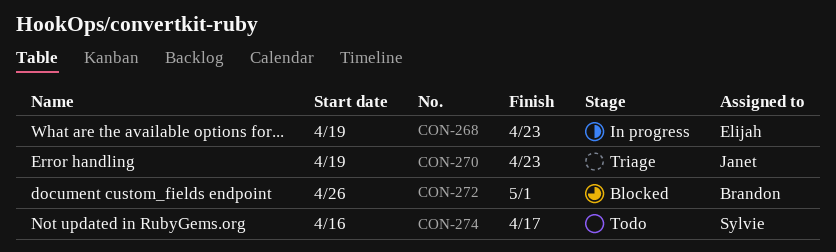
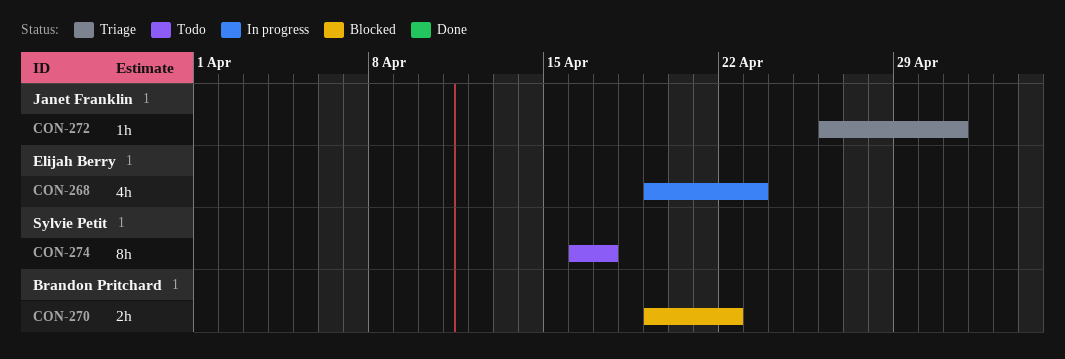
CON-270, status: Triage -> Blocked
CON-270, owner: Janet Franklin -> Brandon Pritchard
CON-270, due: Apr 23 -> Apr 22
CON-272, status: Blocked -> Triage
CON-272, owner: Brandon Pritchard -> Janet Franklin

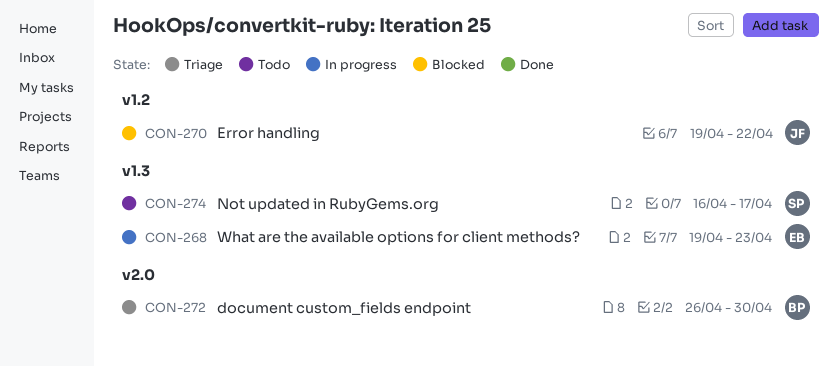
CON-270, owner: Brandon Pritchard -> Janet Franklin
CON-272, owner: Janet Franklin -> Brandon Pritchard
CON-272, due: May 1 -> Apr 30

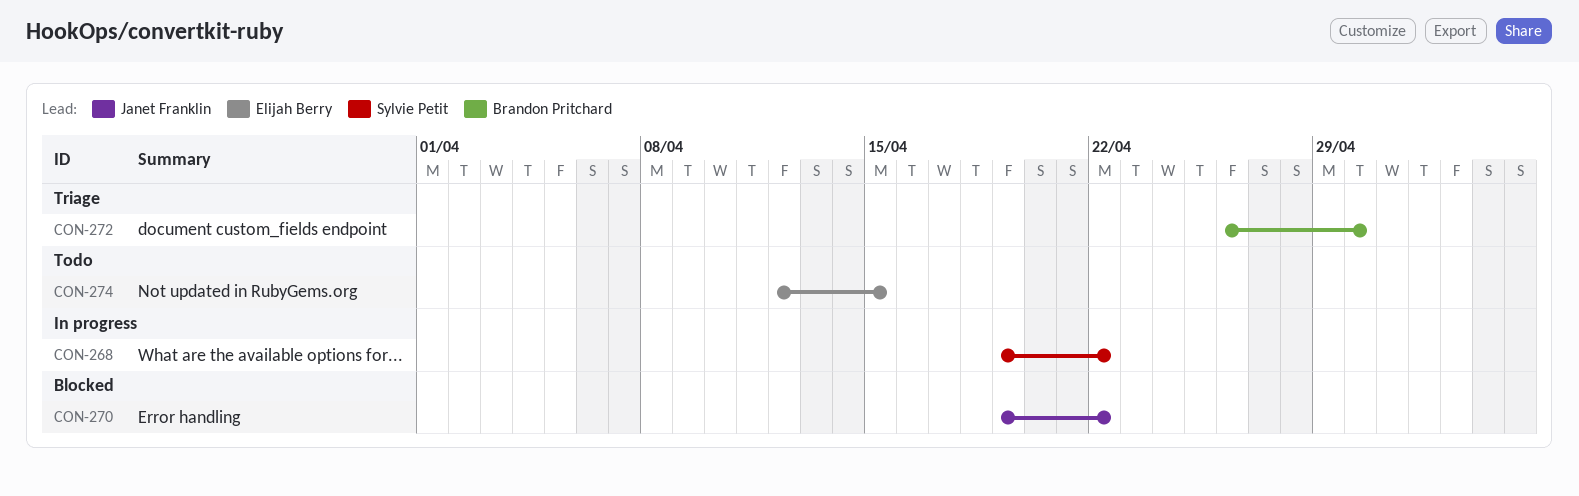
CON-268, owner: Elijah Berry -> Sylvie Petit
CON-268, due: Apr 23 -> Apr 22
CON-274, owner: Sylvie Petit -> Elijah Berry
CON-274, start: Apr 16 -> Apr 12
CON-274, due: Apr 17 -> Apr 15

